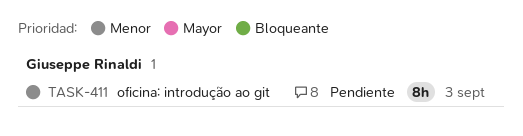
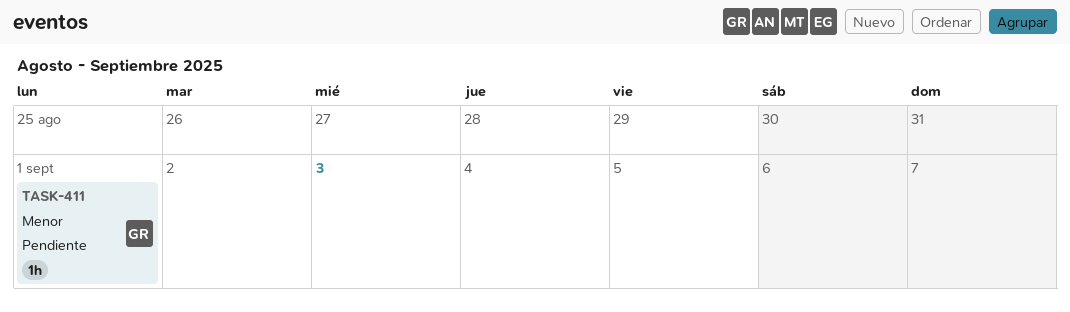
TASK-411, estimate: 8h -> 1h
TASK-411, due: Sep 3 -> Sep 1

